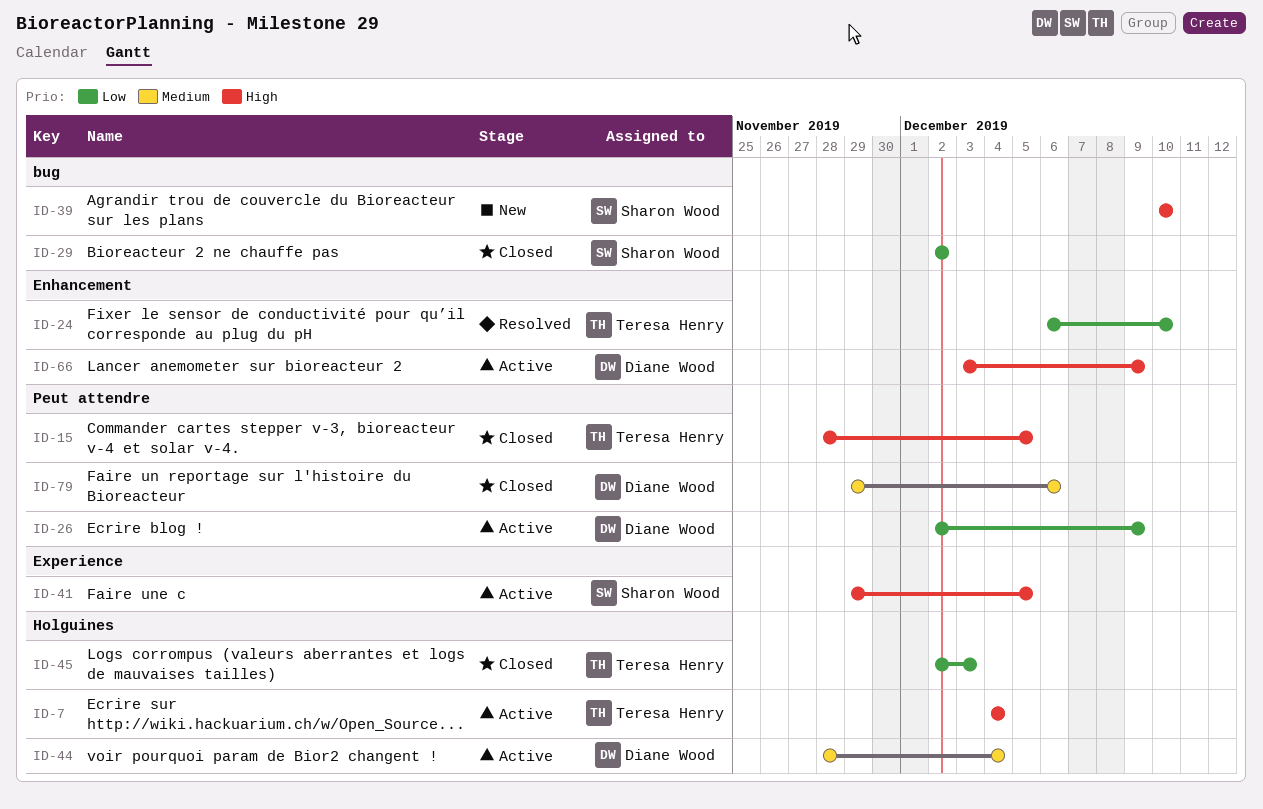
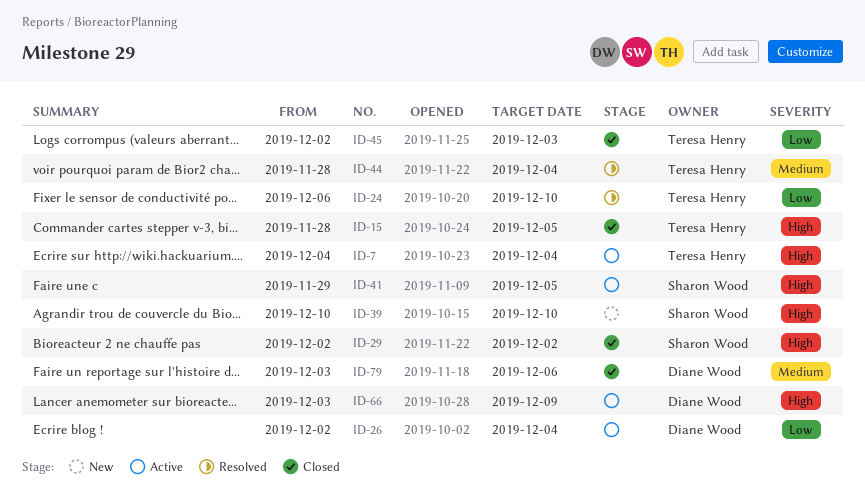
ID-26, due: Dec 9 -> Dec 4
ID-29, priority: Low -> High
ID-44, status: Active -> Resolved
ID-44, owner: Diane Wood -> Teresa Henry
ID-79, start: Nov 29 -> Dec 3

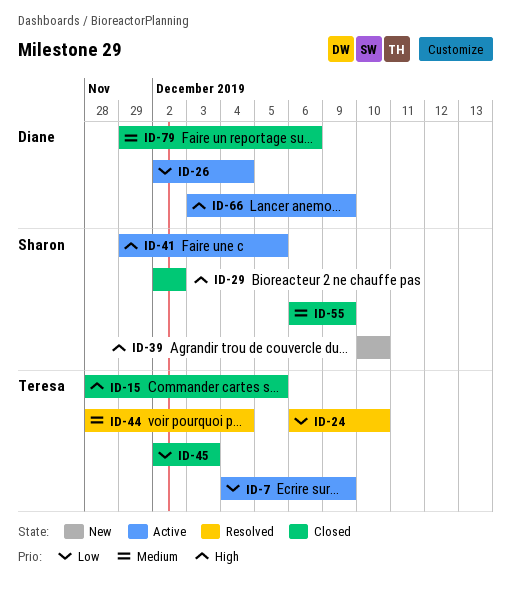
ID-7, priority: High -> Low
ID-7, due: Dec 4 -> Dec 9
ID-55: none -> present
ID-79, start: Dec 3 -> Nov 29

